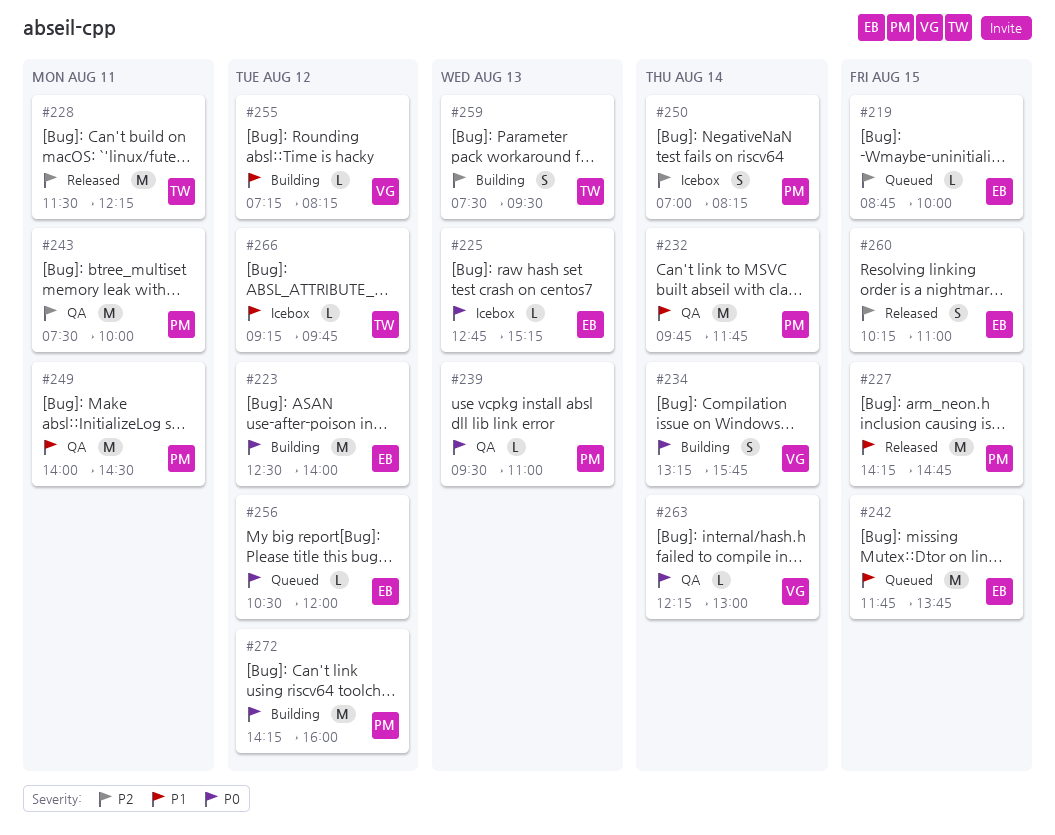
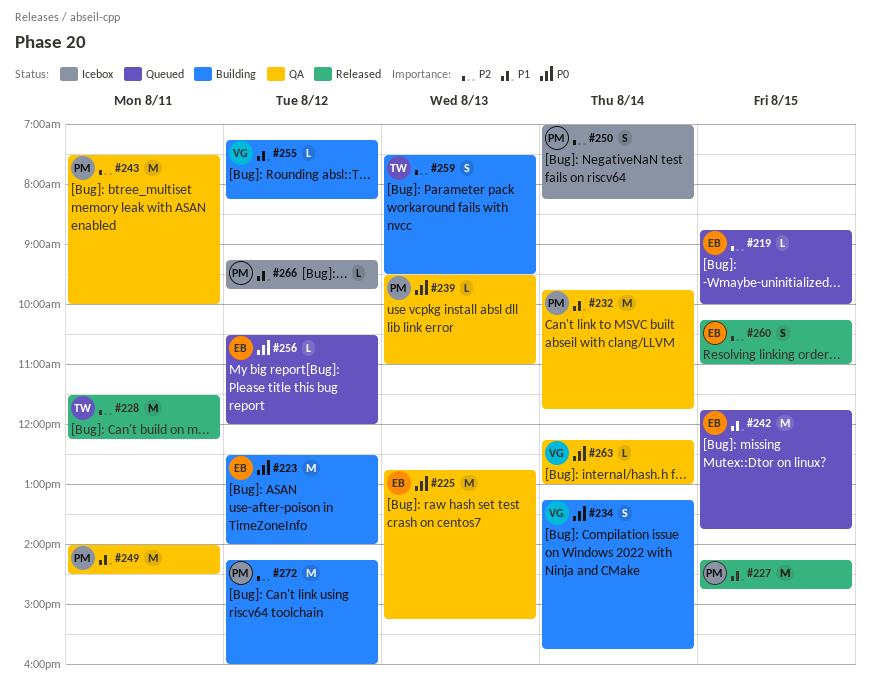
#225, status: Icebox -> QA
#225, estimate: L -> M
#266, owner: TW -> PM
#272, priority: P0 -> P2

